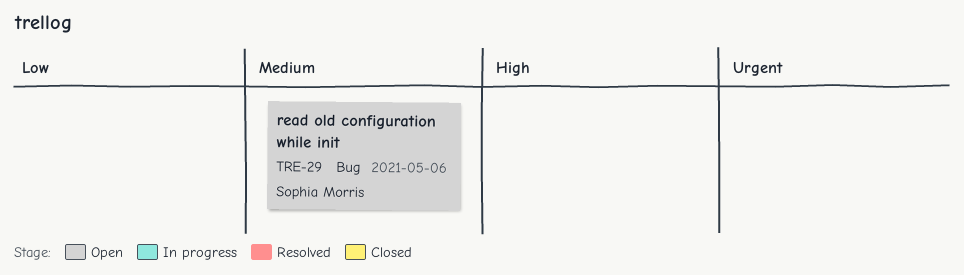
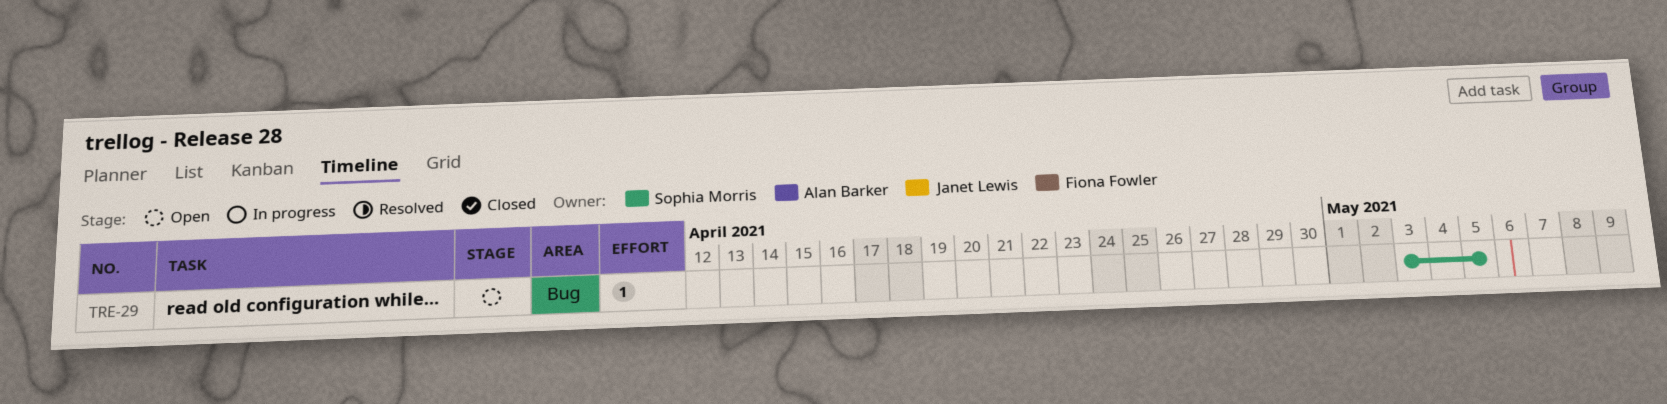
TRE-29, due: May 6 -> May 5

